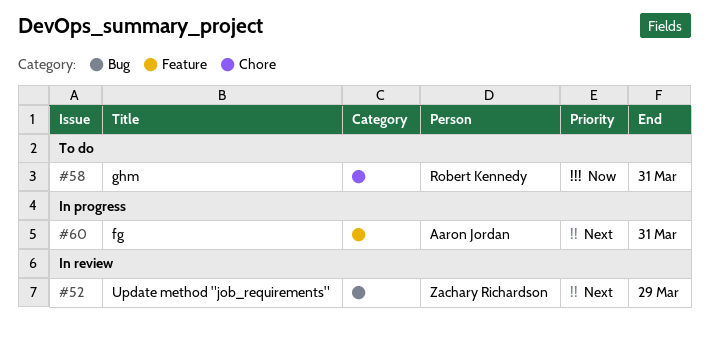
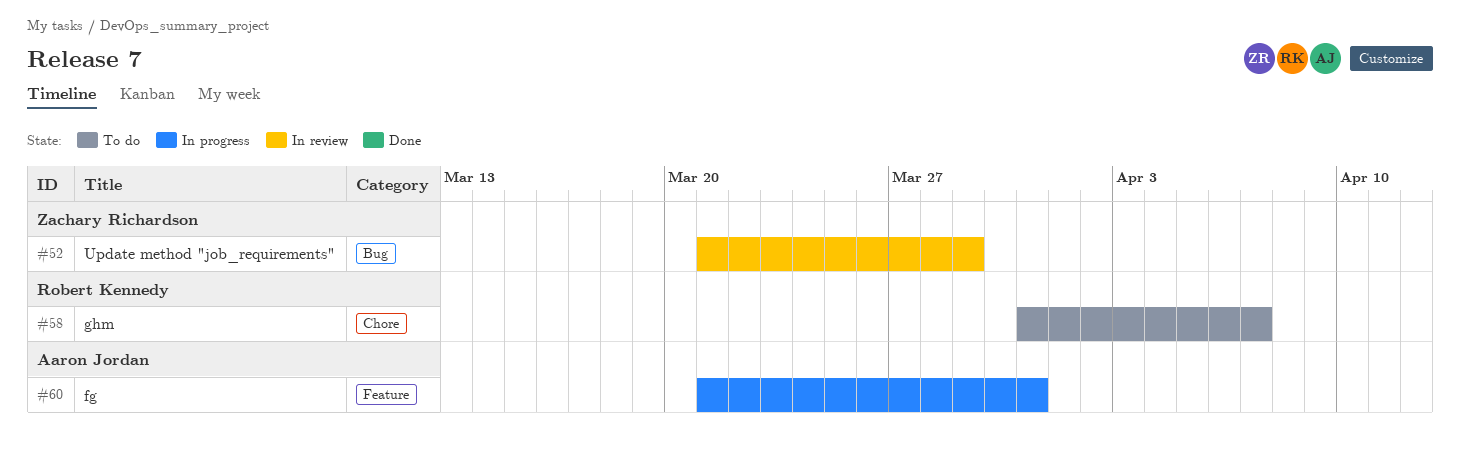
#58, due: Mar 31 -> Apr 7

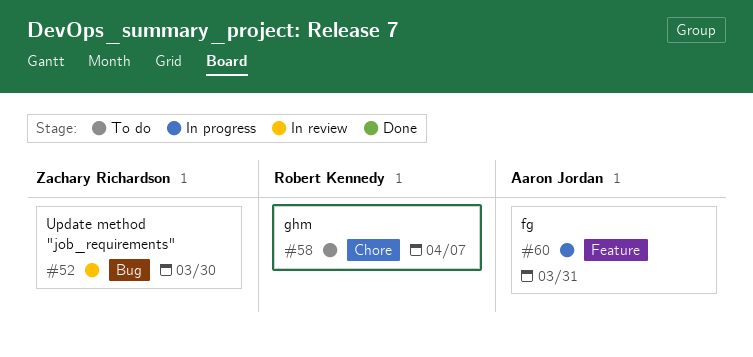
#52, due: Mar 29 -> Mar 30

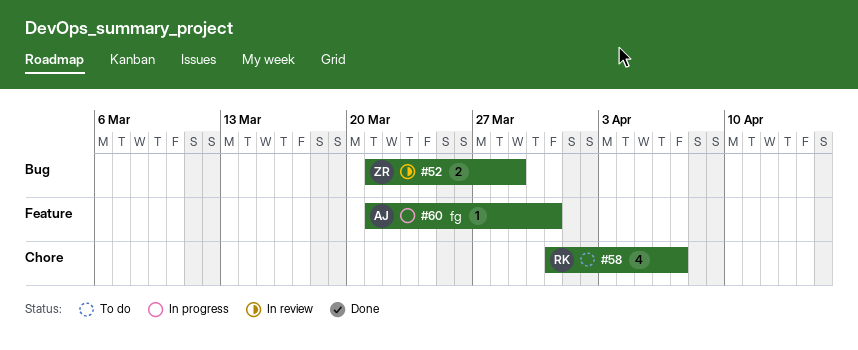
#52, due: Mar 30 -> Mar 29

